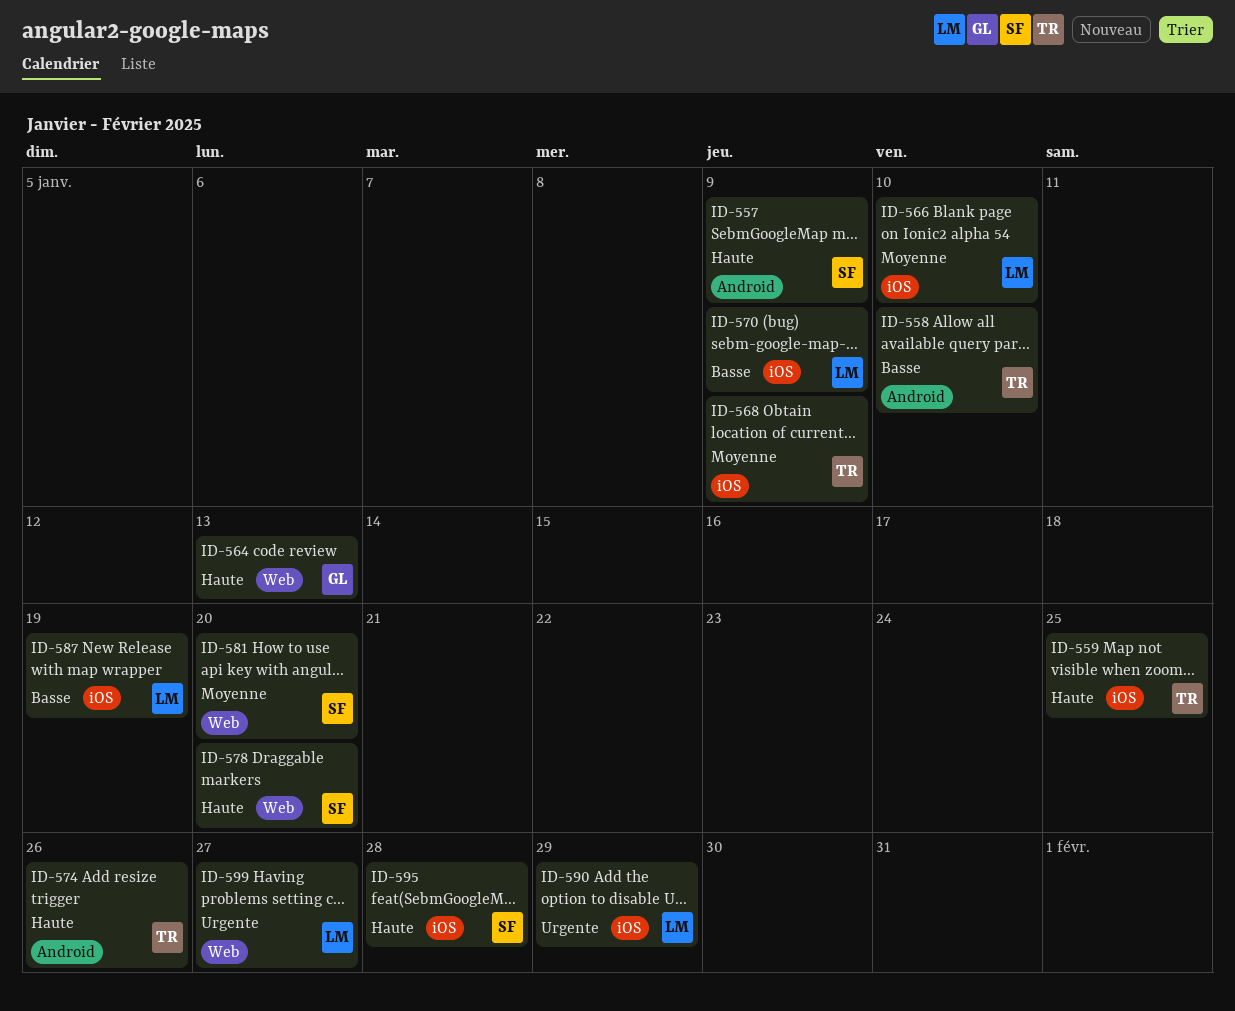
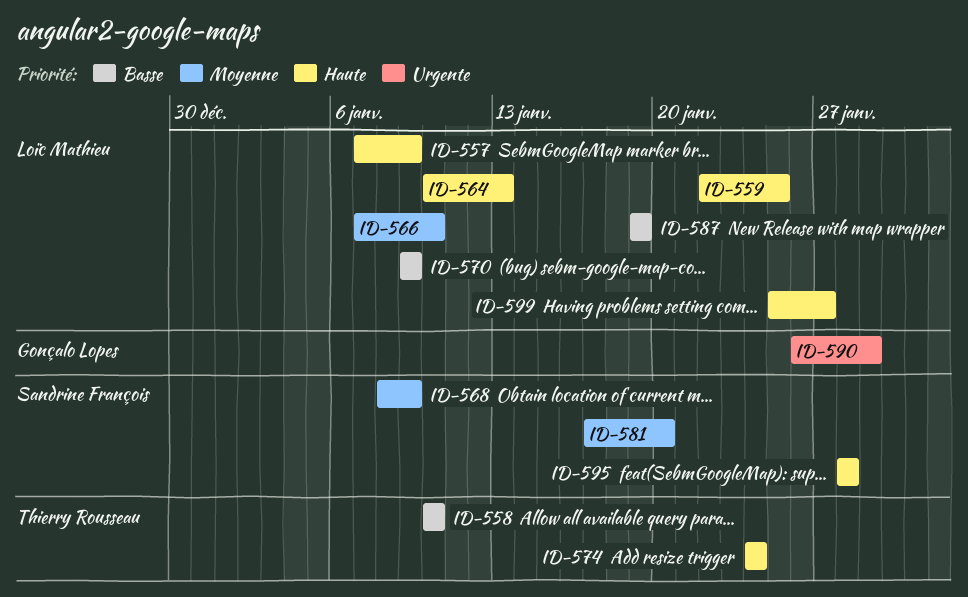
ID-557, owner: Sandrine François -> Loïc Mathieu
ID-559, owner: Thierry Rousseau -> Loïc Mathieu
ID-564, owner: Gonçalo Lopes -> Loïc Mathieu
ID-568, owner: Thierry Rousseau -> Sandrine François
ID-574, due: Jan 26 -> Jan 24
ID-578: present -> none
ID-590, owner: Loïc Mathieu -> Gonçalo Lopes
ID-599, priority: Urgente -> Haute

